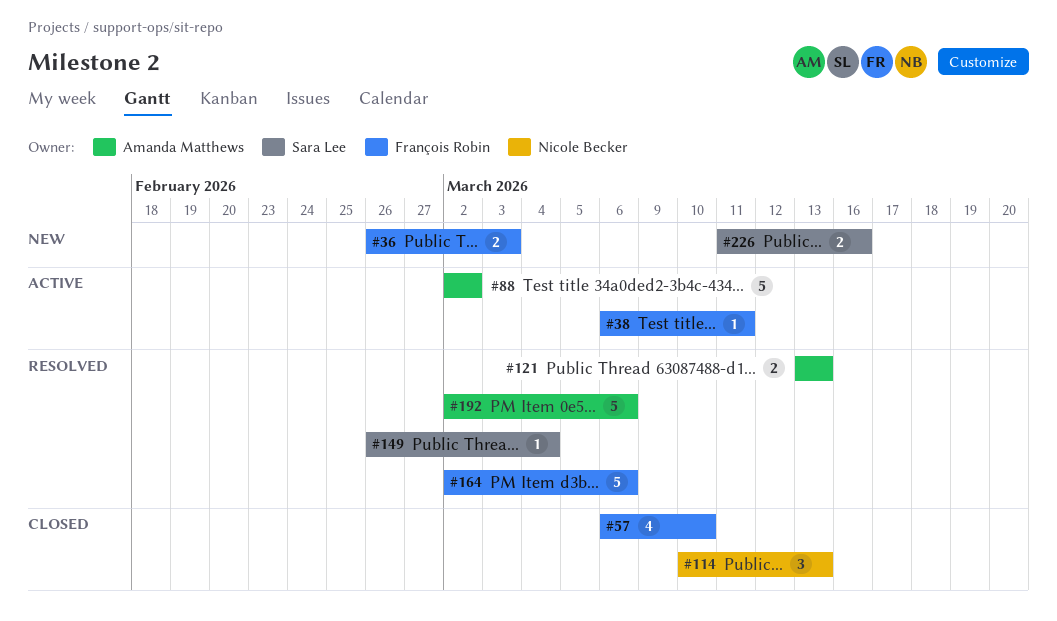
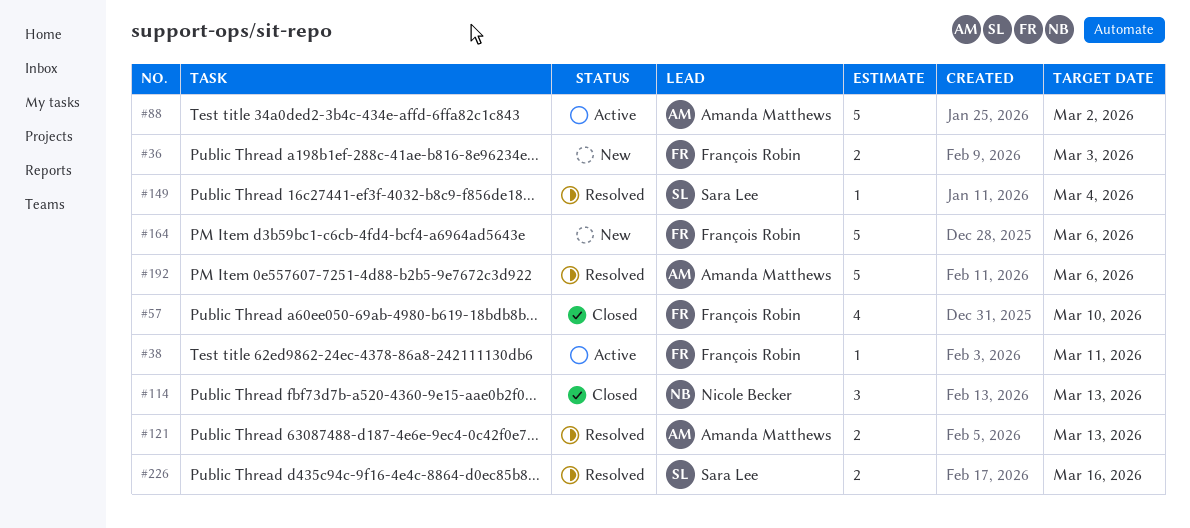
#164, status: Resolved -> New
#226, status: New -> Resolved

